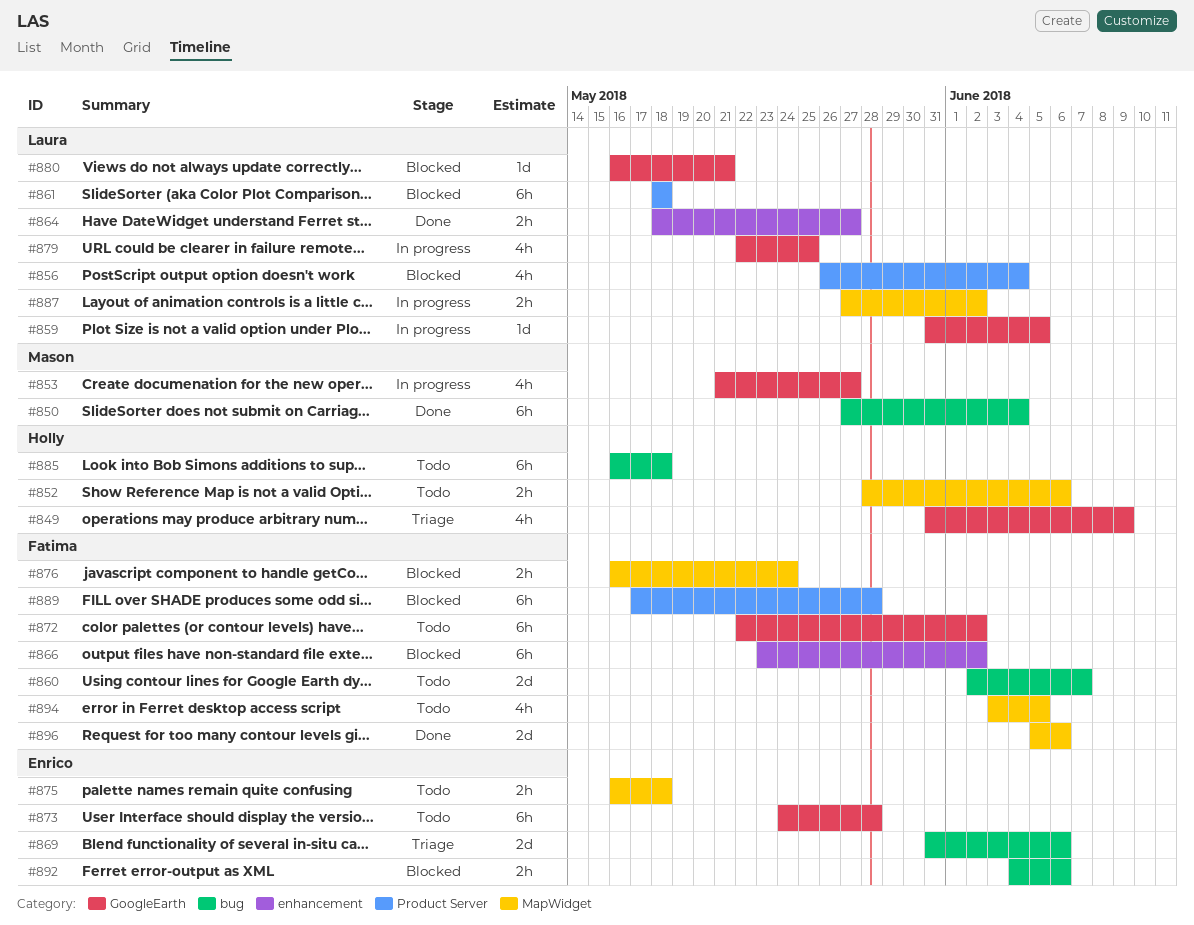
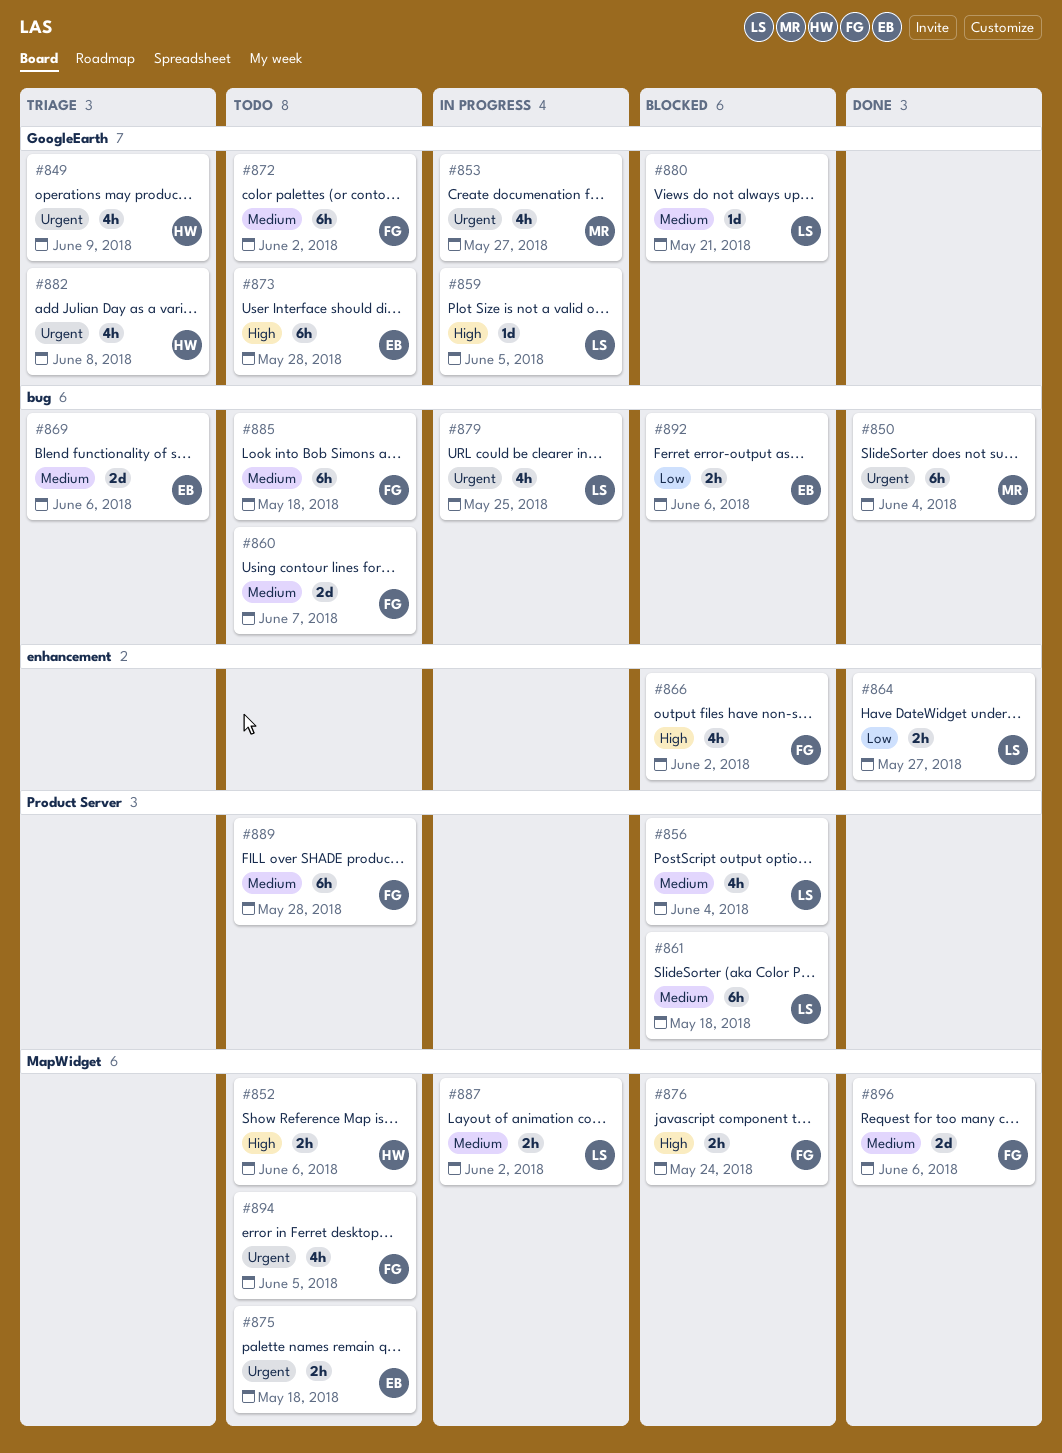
#866, estimate: 6h -> 4h
#879, label: GoogleEarth -> bug
#882: none -> present
#885, owner: Holly -> Fatima
#889, status: Blocked -> Todo

